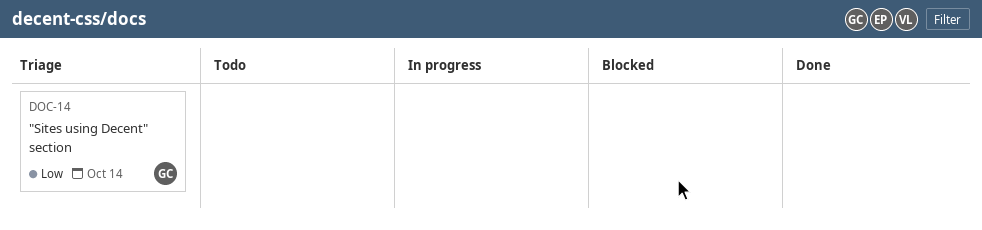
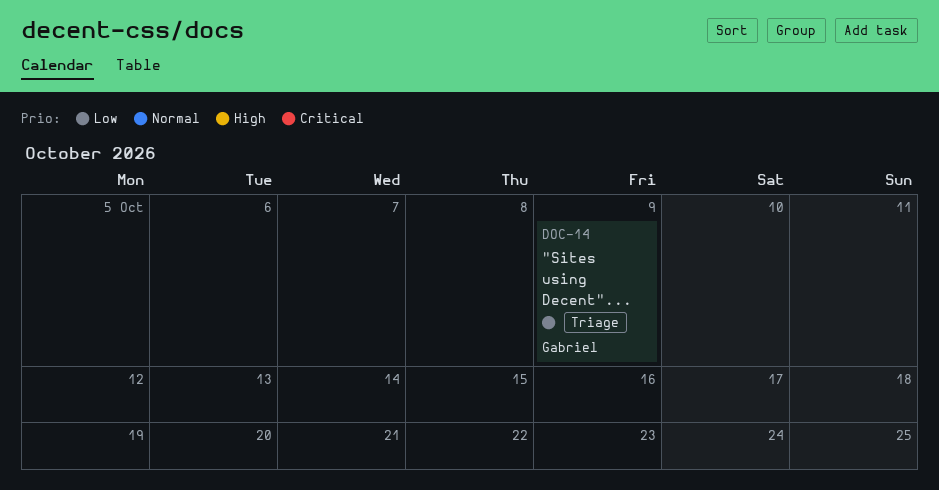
DOC-14, due: Oct 14 -> Oct 9

